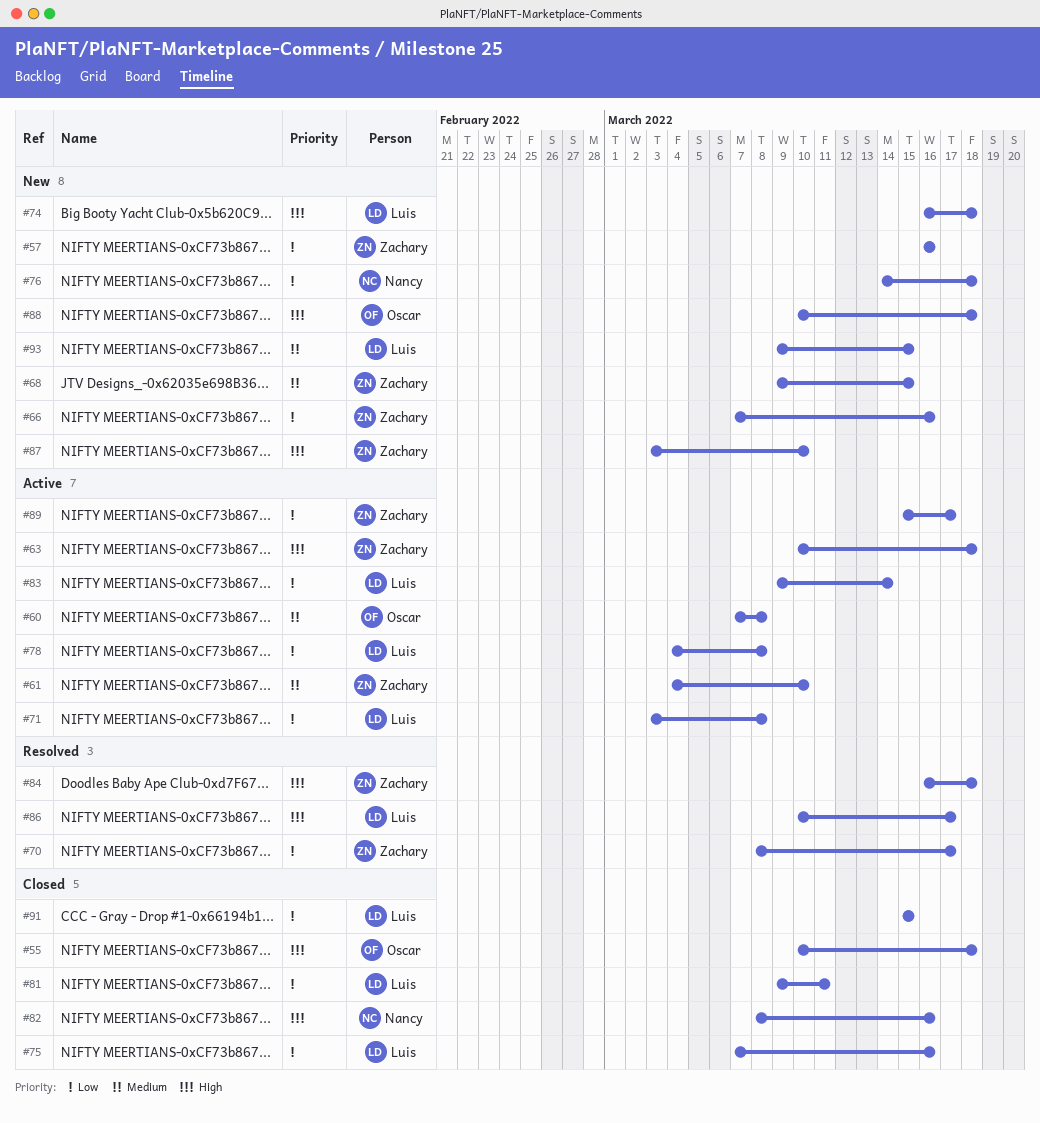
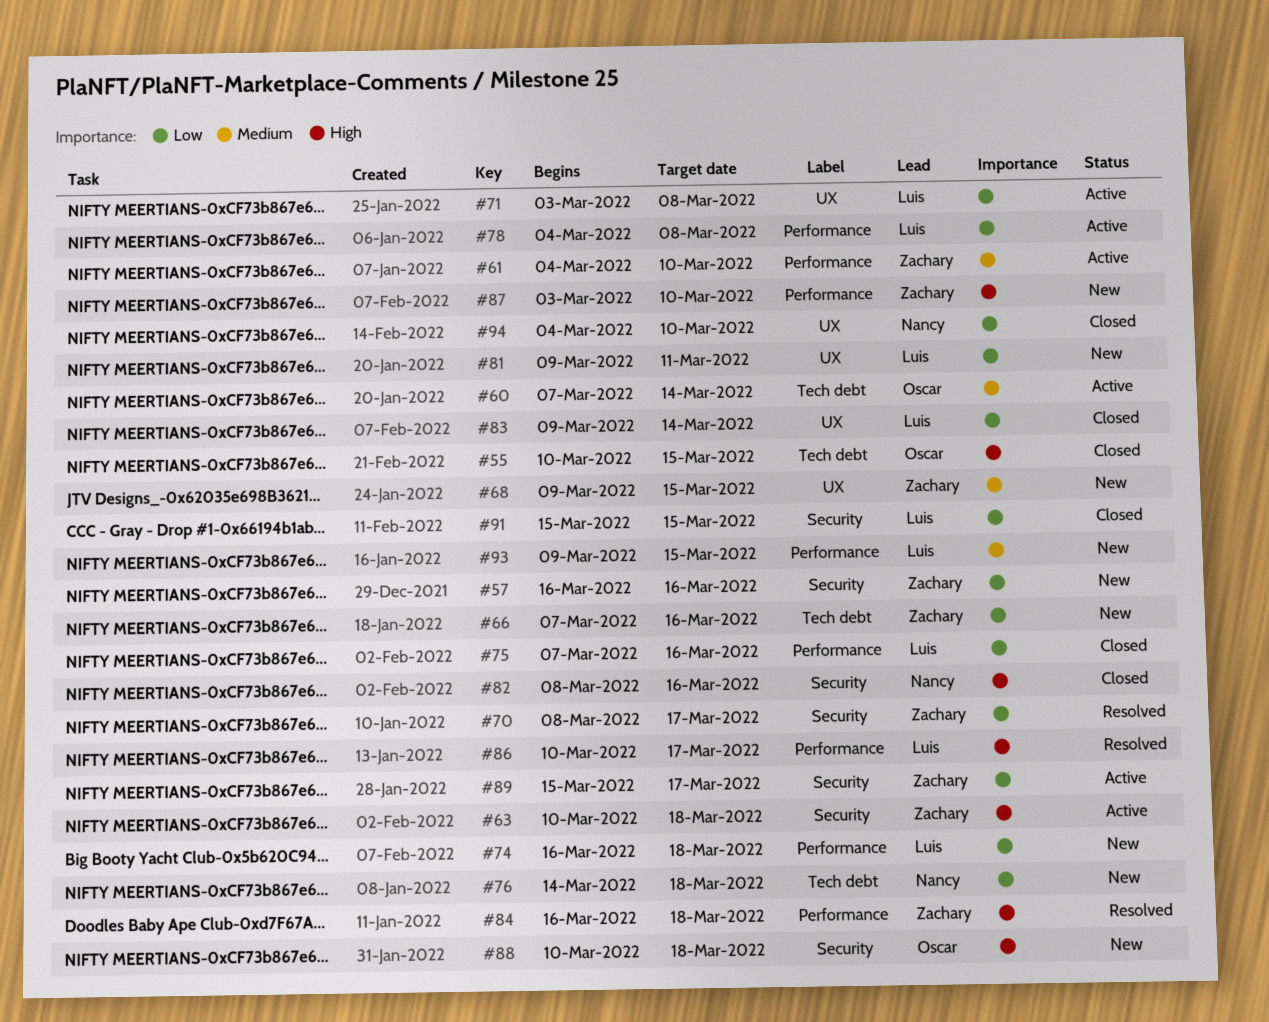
#55, due: Mar 18 -> Mar 15
#60, due: Mar 8 -> Mar 14
#74, priority: High -> Low
#81, status: Closed -> New
#83, status: Active -> Closed
#94: none -> present

